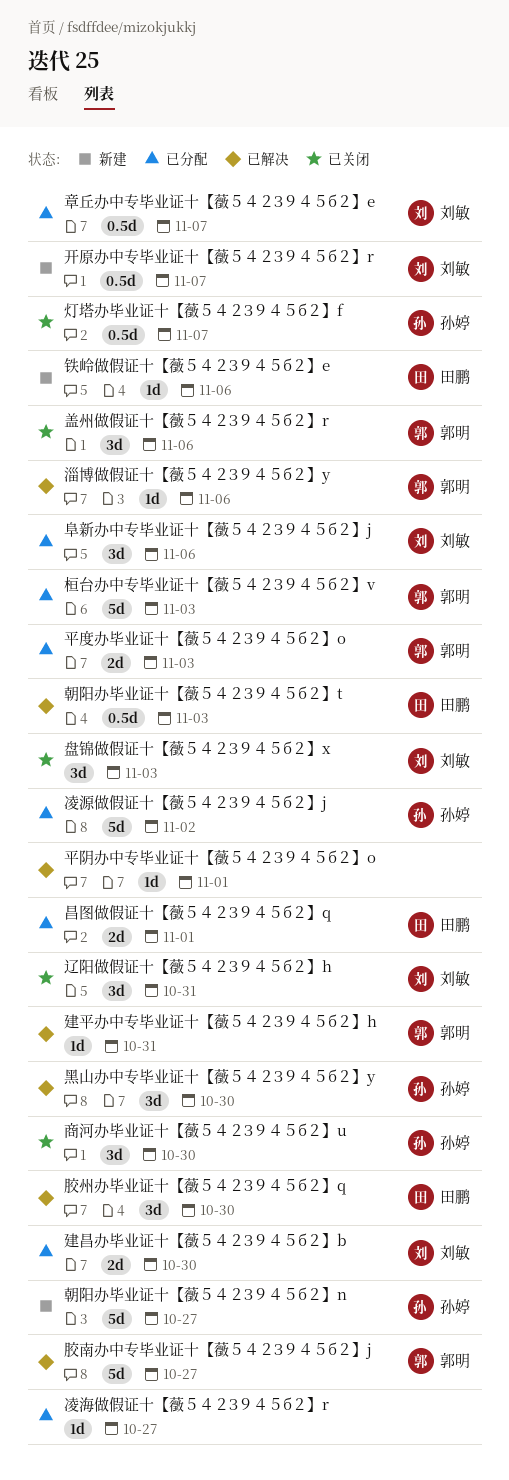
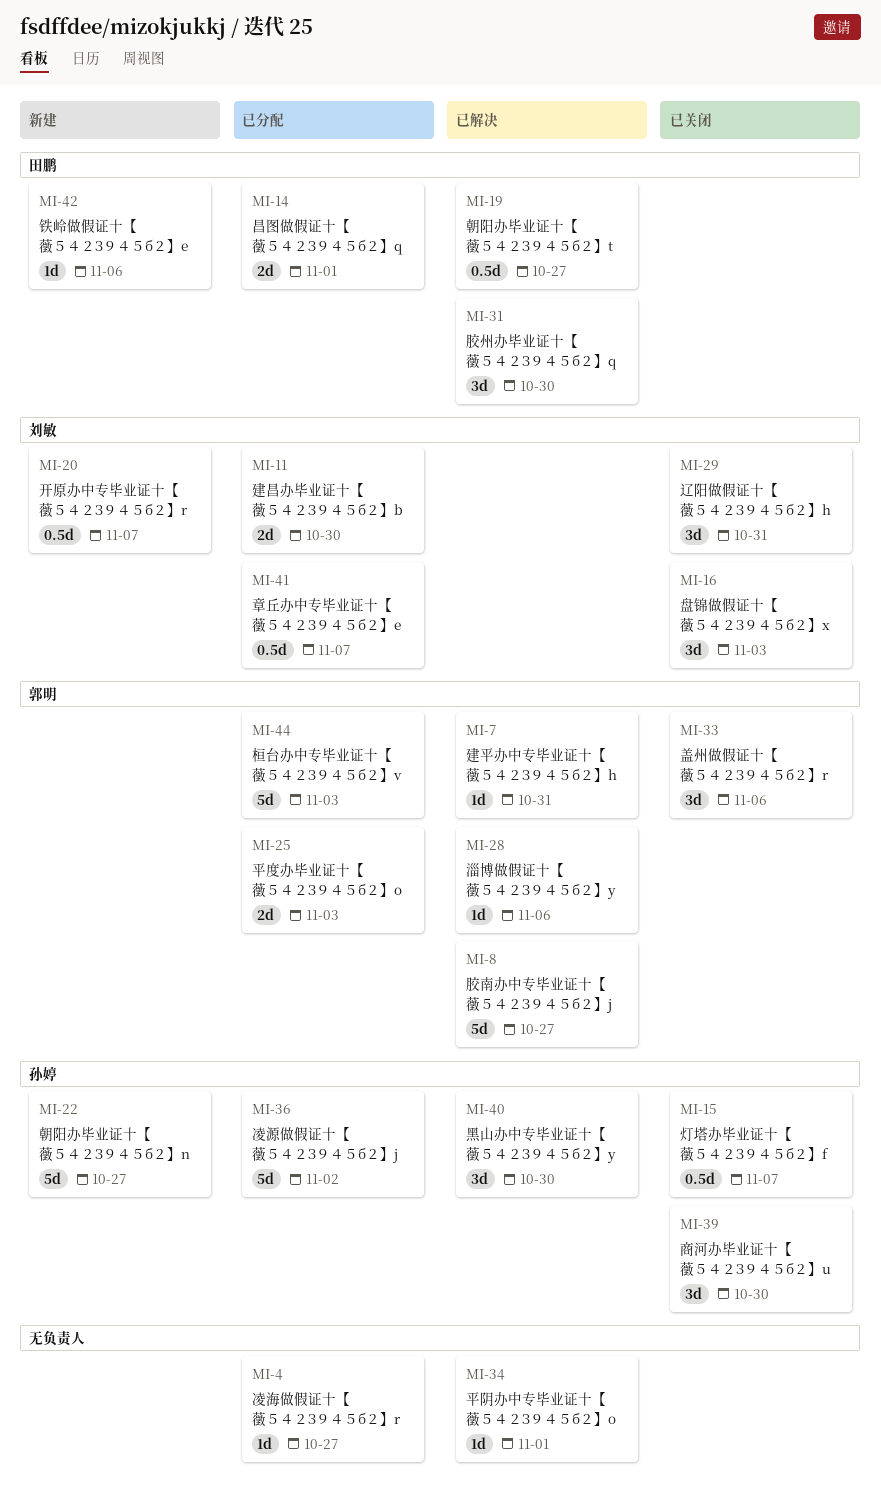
朝阳办毕业证十【藢５４２З９４５б２】t, due: Nov 3 -> Oct 27
阜新办中专毕业证十【藢５４２З９４５б２】j: present -> none

